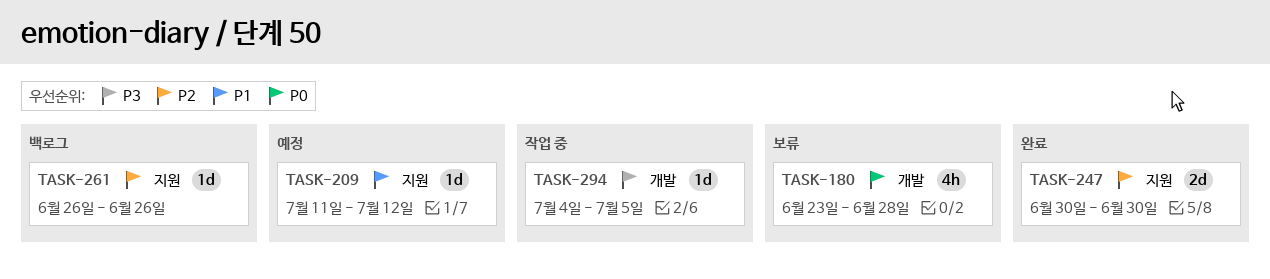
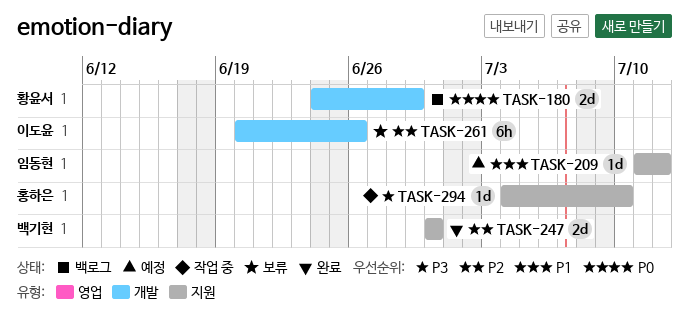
TASK-180, status: 보류 -> 백로그
TASK-180, estimate: 4h -> 2d
TASK-180, start: Jun 23 -> Jun 24
TASK-180, due: Jun 28 -> Jun 29
TASK-261, status: 백로그 -> 보류
TASK-261, label: 지원 -> 개발
TASK-261, estimate: 1d -> 6h
TASK-261, start: Jun 26 -> Jun 20
TASK-294, label: 개발 -> 지원
TASK-294, due: Jul 5 -> Jul 10

